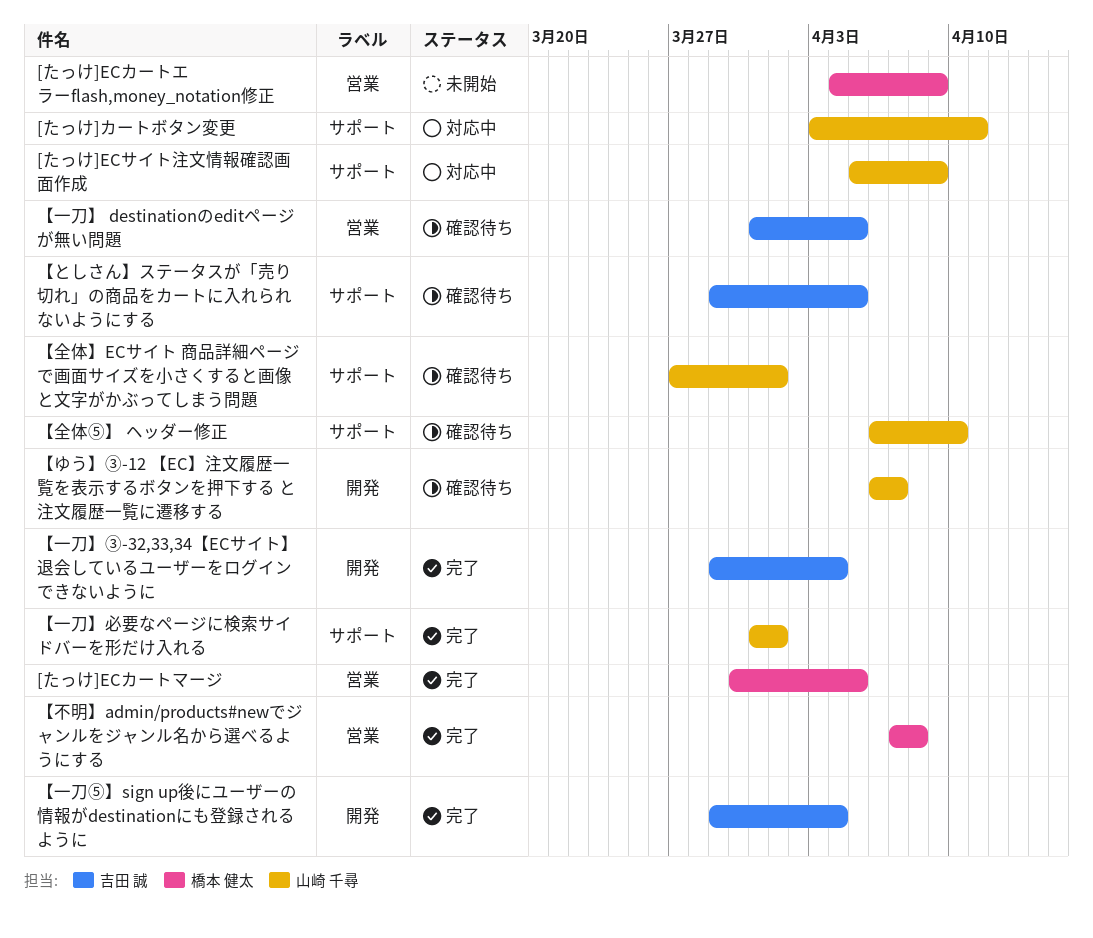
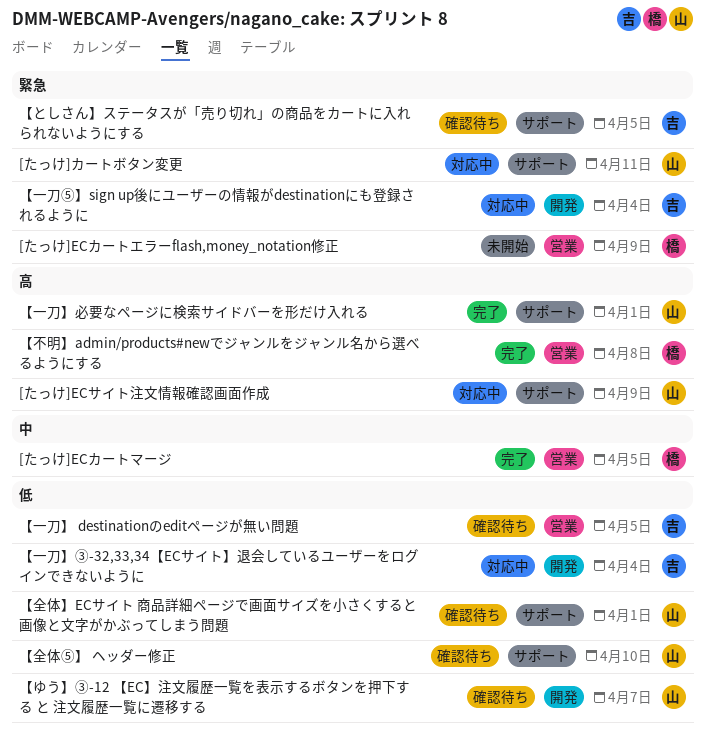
【一刀⑤】sign up後にユーザーの情報がdestinationにも登録されるように, status: 完了 -> 対応中
【一刀】③-32,33,34【ECサイト】退会しているユーザーをログインできないように, status: 完了 -> 対応中

